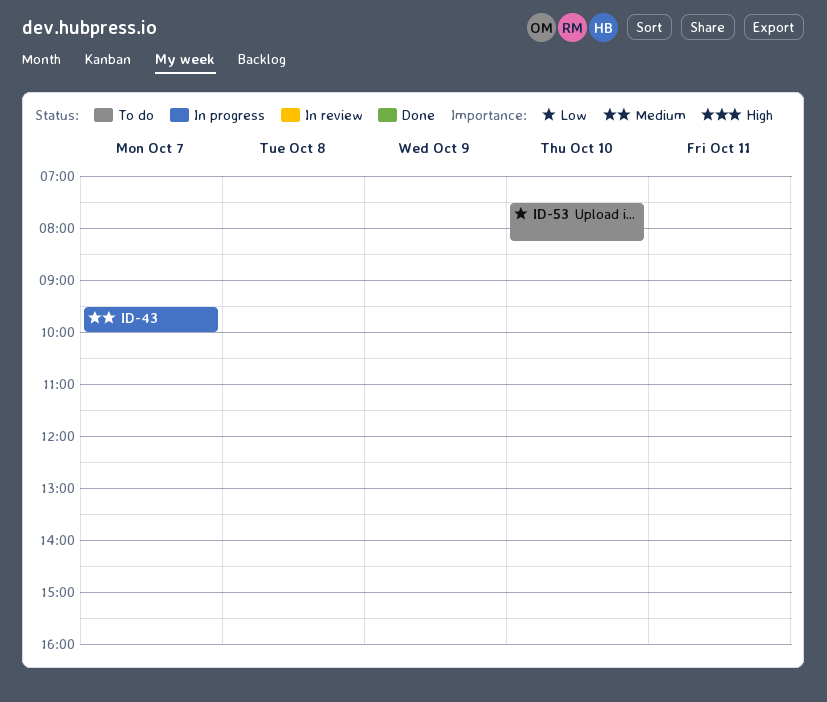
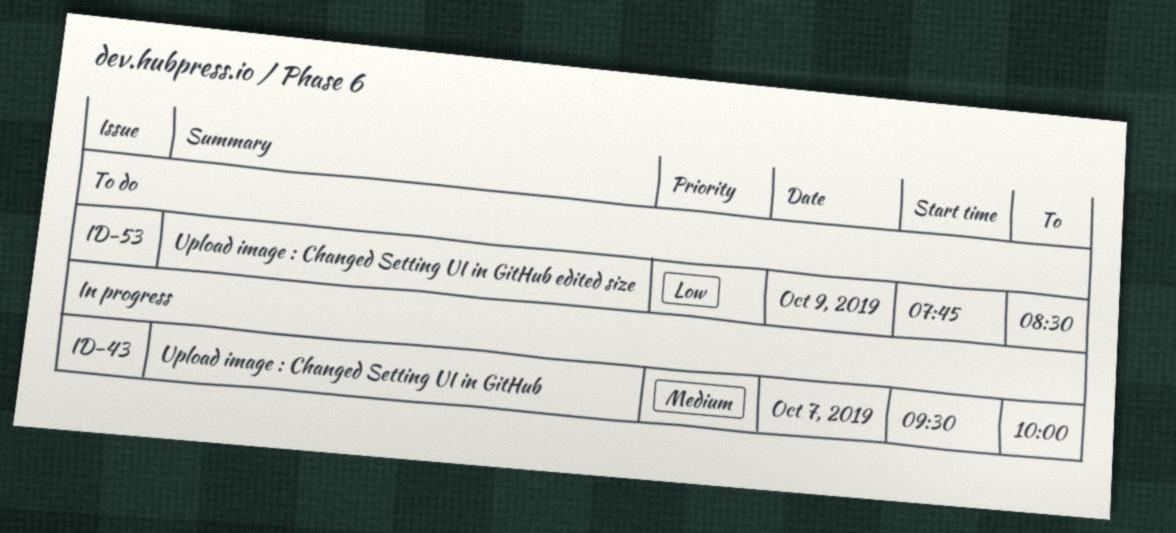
ID-53, day: Oct 10 -> Oct 9
ID-53, begins: 07:30 -> 07:45
ID-53, ends: 08:15 -> 08:30

